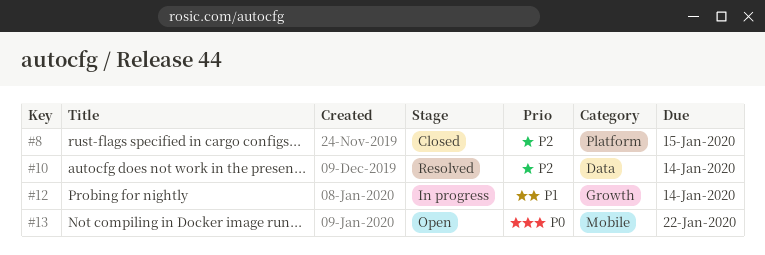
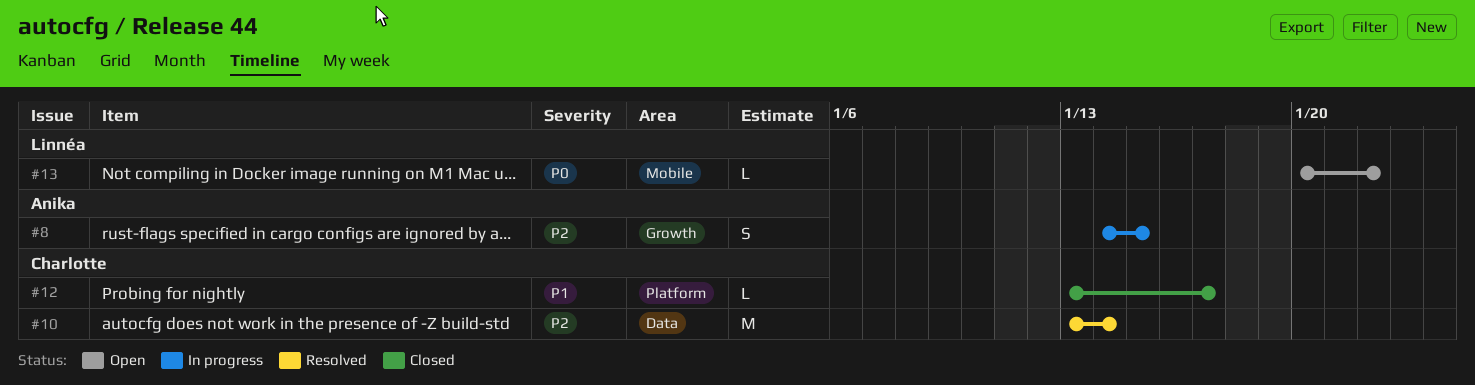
#8, status: Closed -> In progress
#8, label: Platform -> Growth
#12, status: In progress -> Closed
#12, label: Growth -> Platform
#12, due: Jan 14 -> Jan 17

